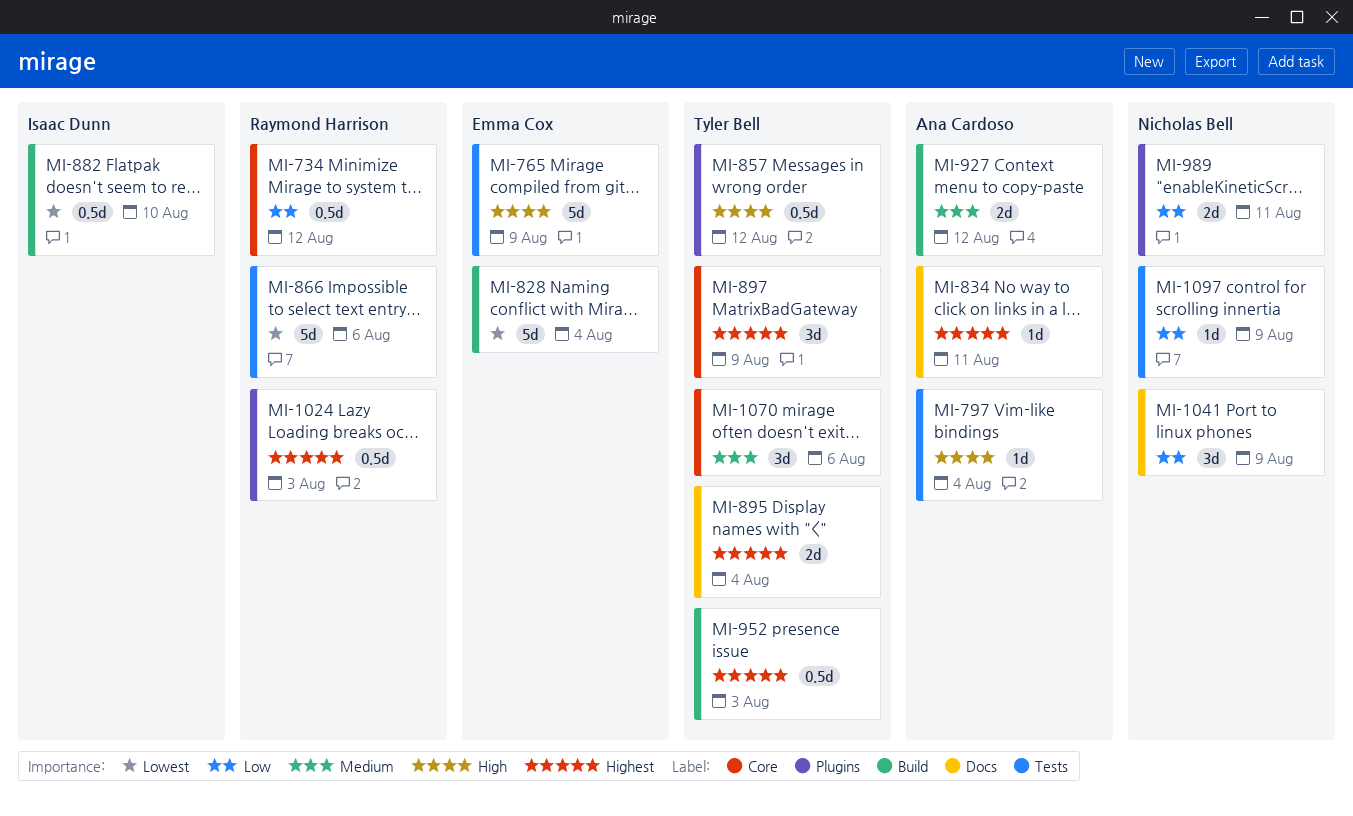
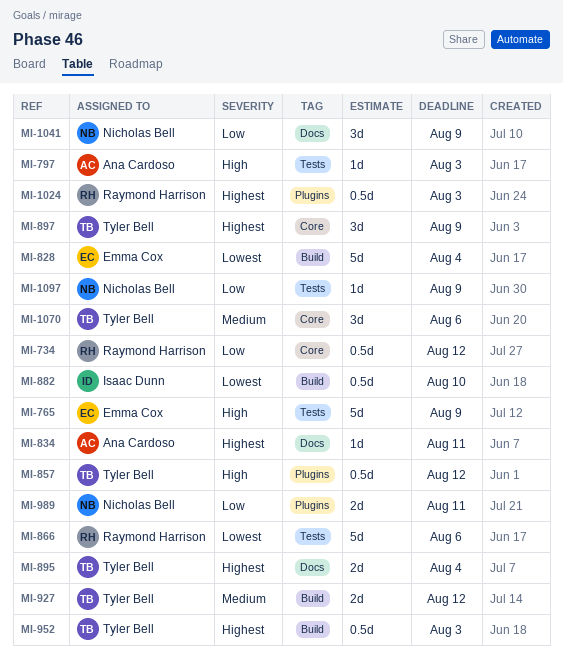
MI-797, due: Aug 4 -> Aug 3
MI-927, owner: Ana Cardoso -> Tyler Bell

